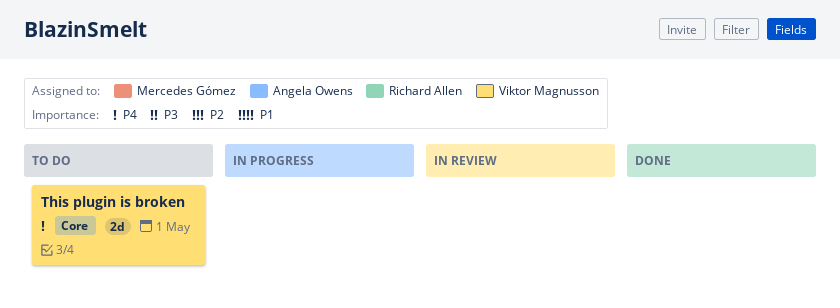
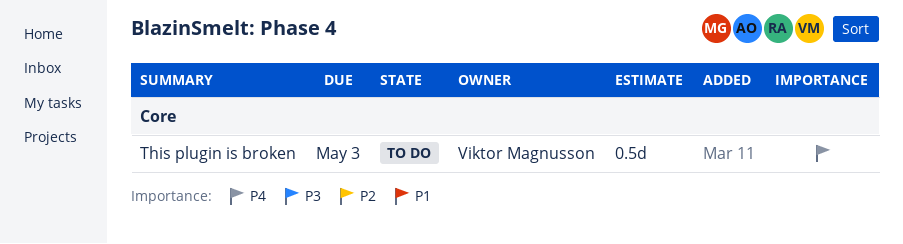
This plugin is broken, estimate: 2d -> 0.5d
This plugin is broken, due: May 1 -> May 3

